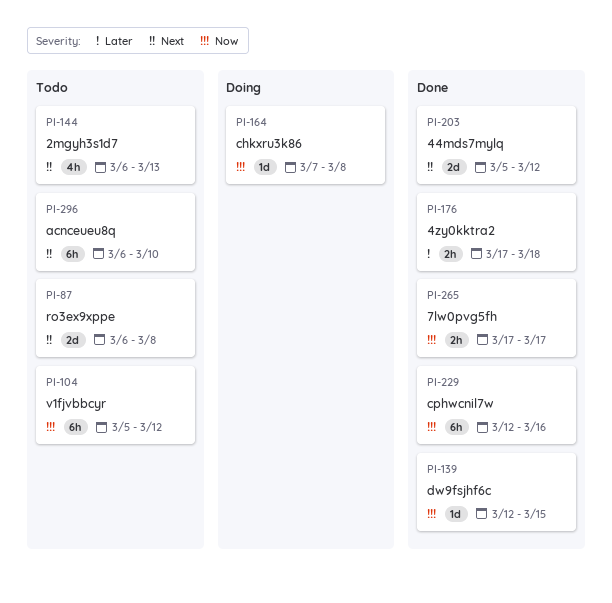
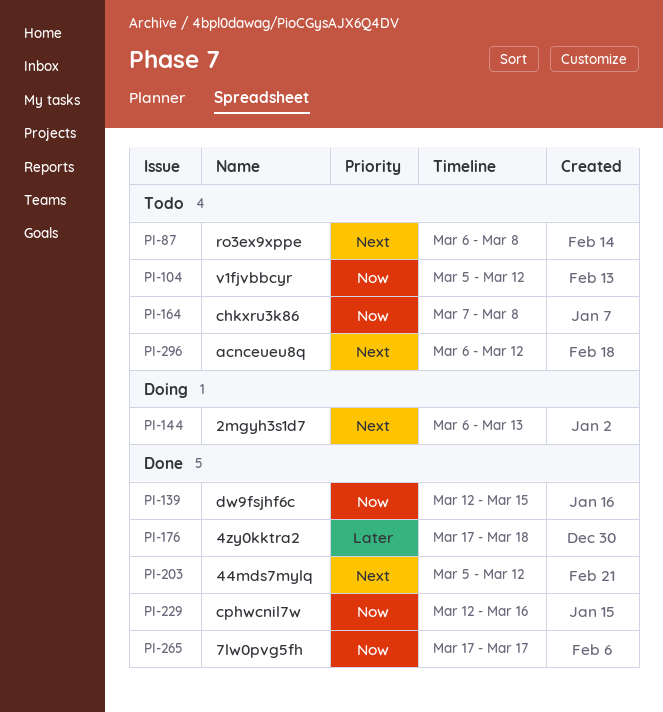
PI-144, status: Todo -> Doing
PI-164, status: Doing -> Todo
PI-296, due: Mar 10 -> Mar 12

